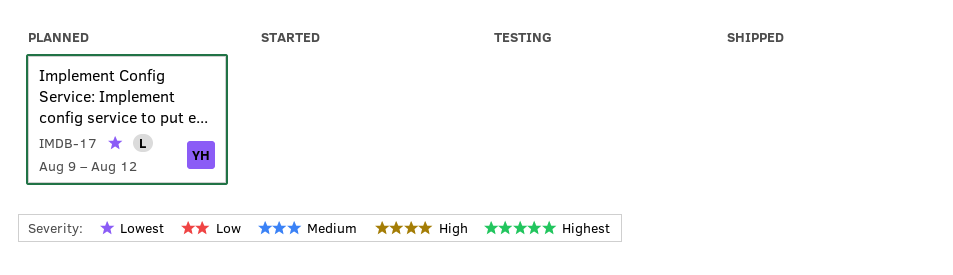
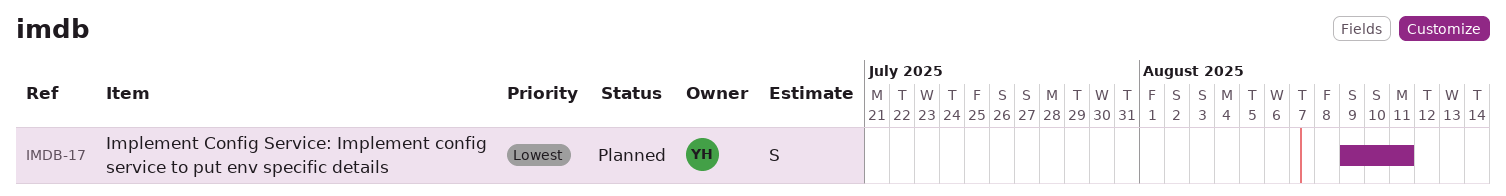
IMDB-17, estimate: L -> S
IMDB-17, due: Aug 12 -> Aug 11

